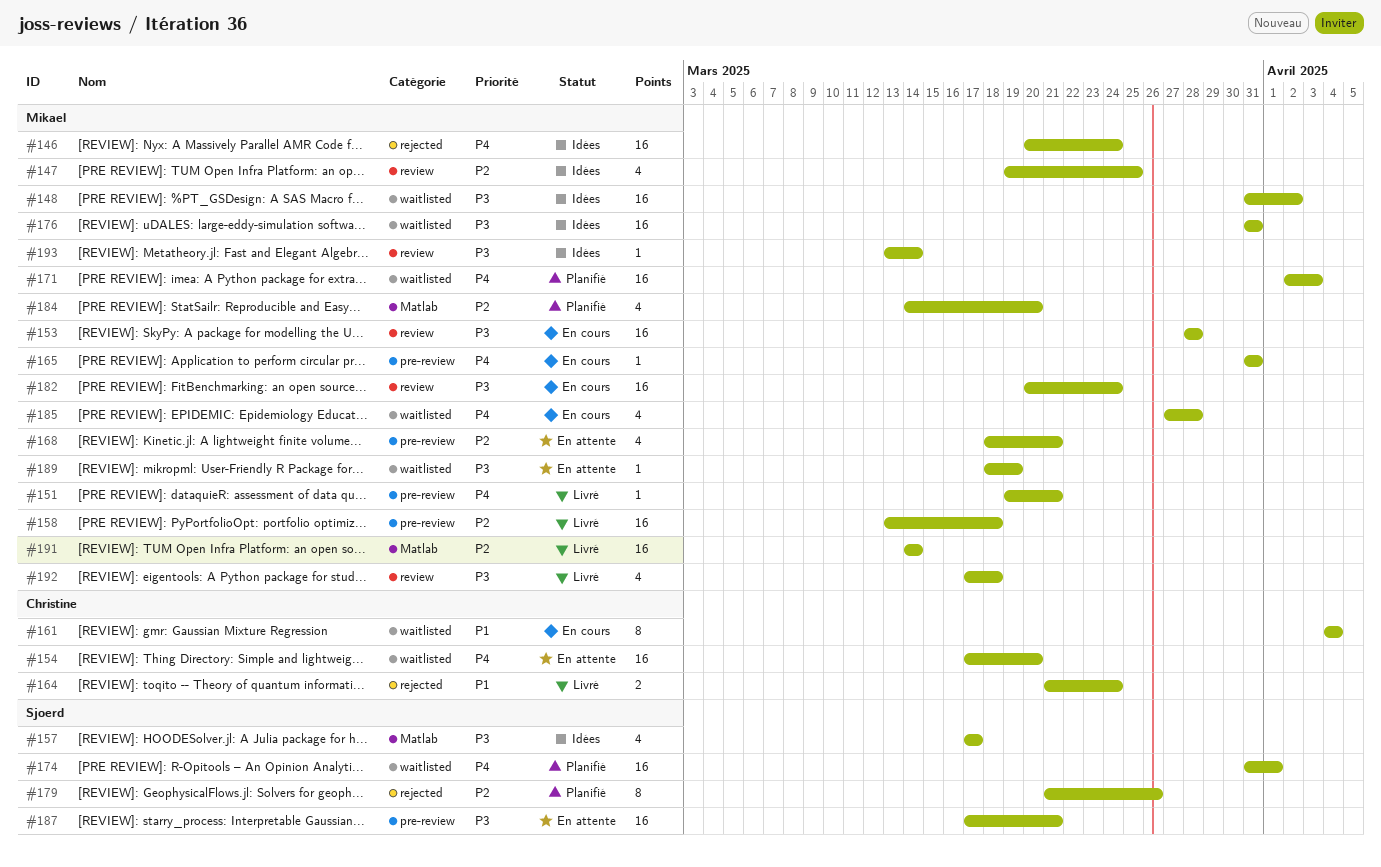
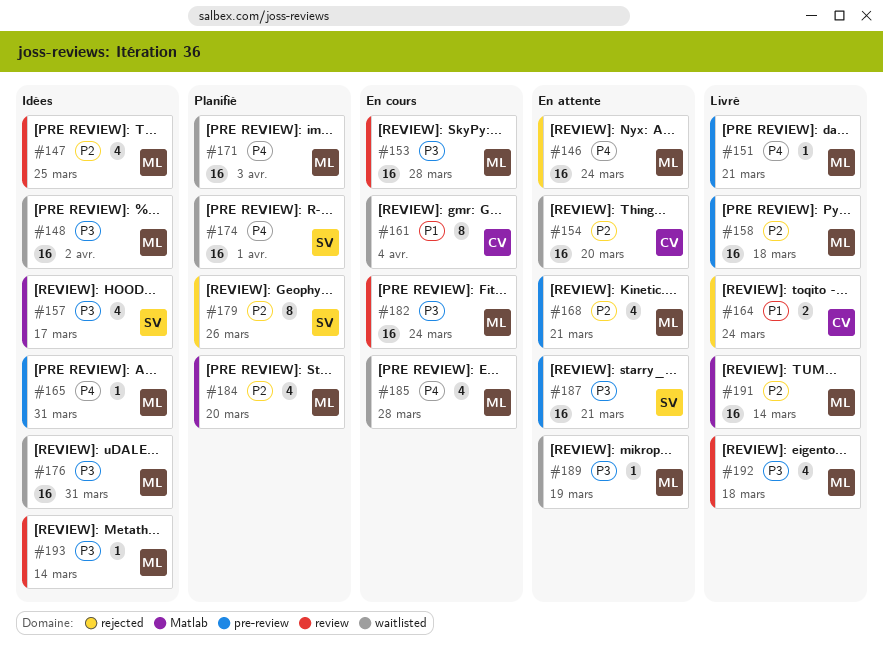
#146, status: Idées -> En attente
#154, priority: P4 -> P2
#165, status: En cours -> Idées

